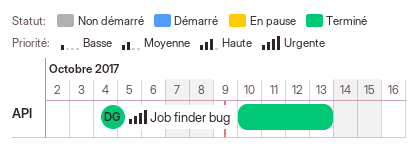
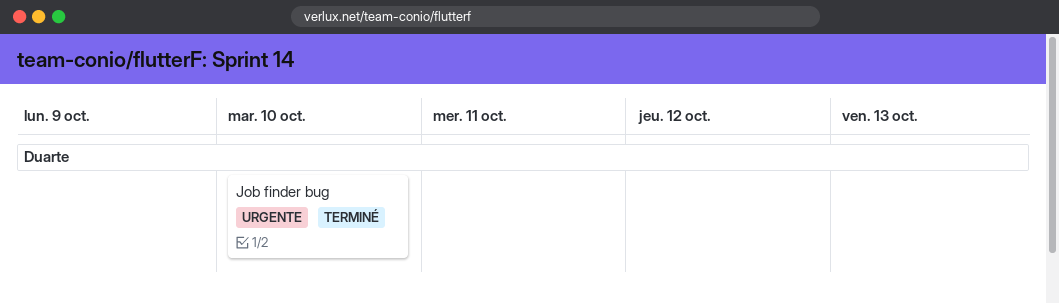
Job finder bug, due: Oct 13 -> Oct 10

